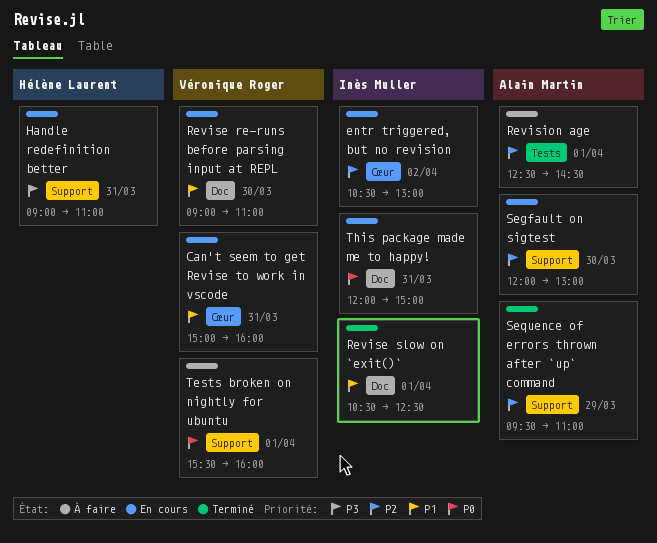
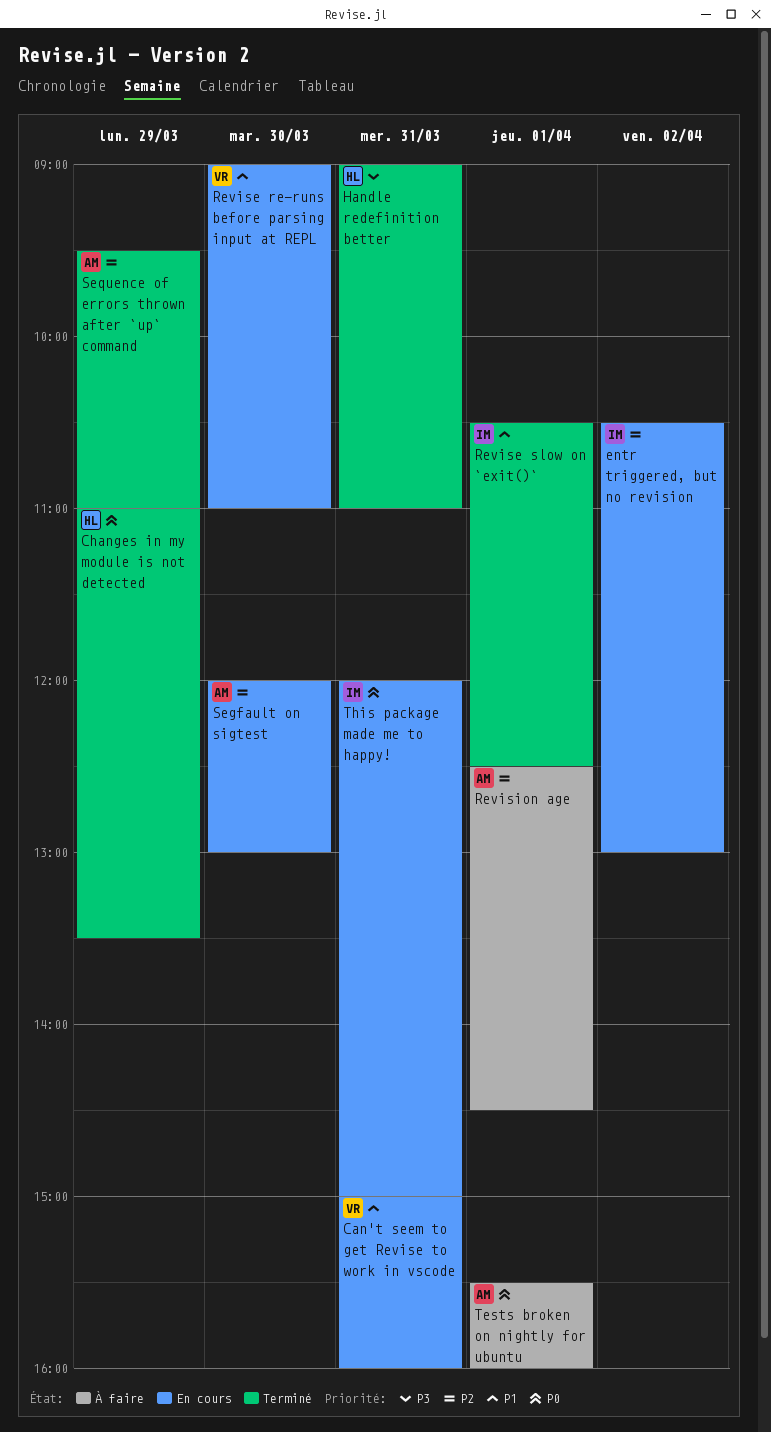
Changes in my module is not detected: none -> present
Handle redefinition better, status: En cours -> Terminé
Tests broken on nightly for ubuntu, owner: Véronique Roger -> Alain Martin

